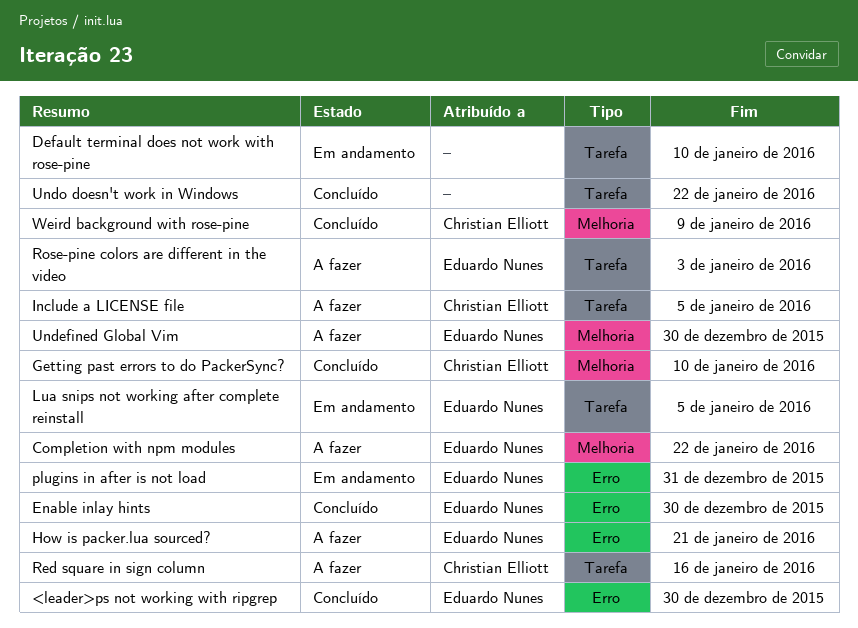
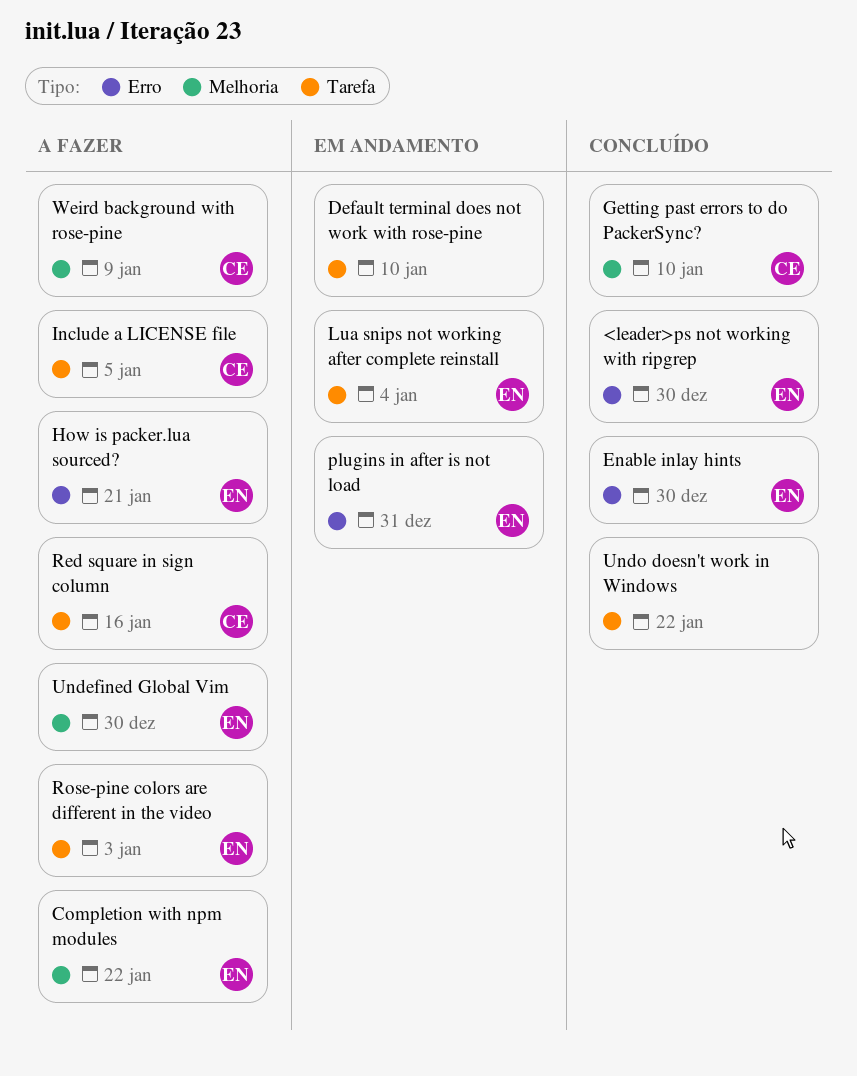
Lua snips not working after complete reinstall, due: Jan 5 -> Jan 4
Weird background with rose-pine, status: Concluído -> A fazer

